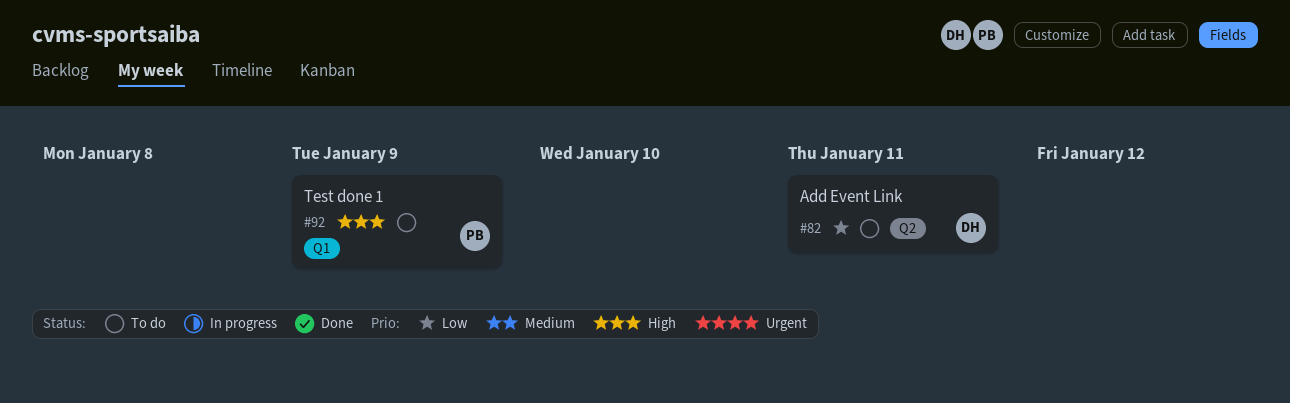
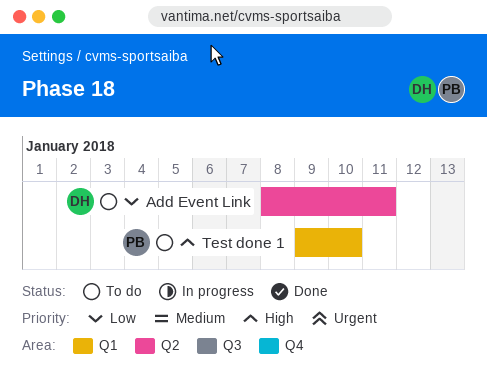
Test done 1, due: Jan 9 -> Jan 10

